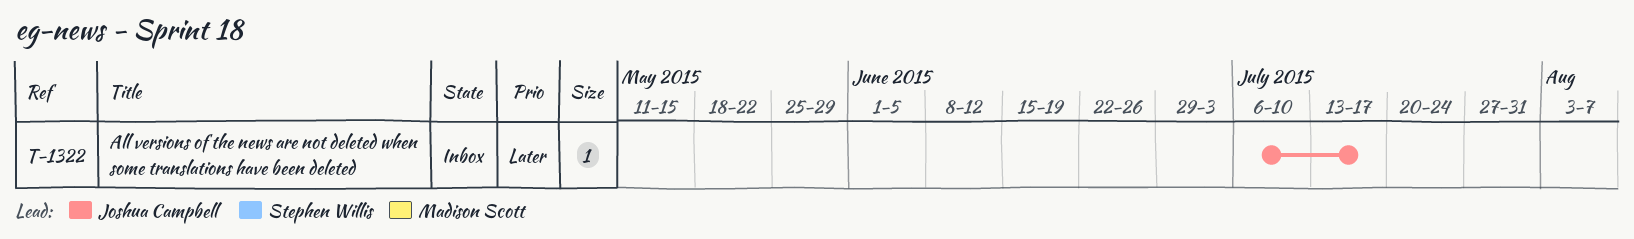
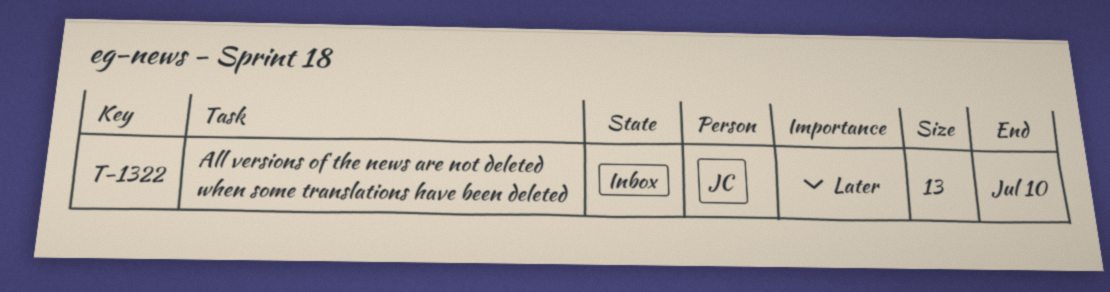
T-1322, estimate: 1 -> 13
T-1322, due: Jul 17 -> Jul 10

